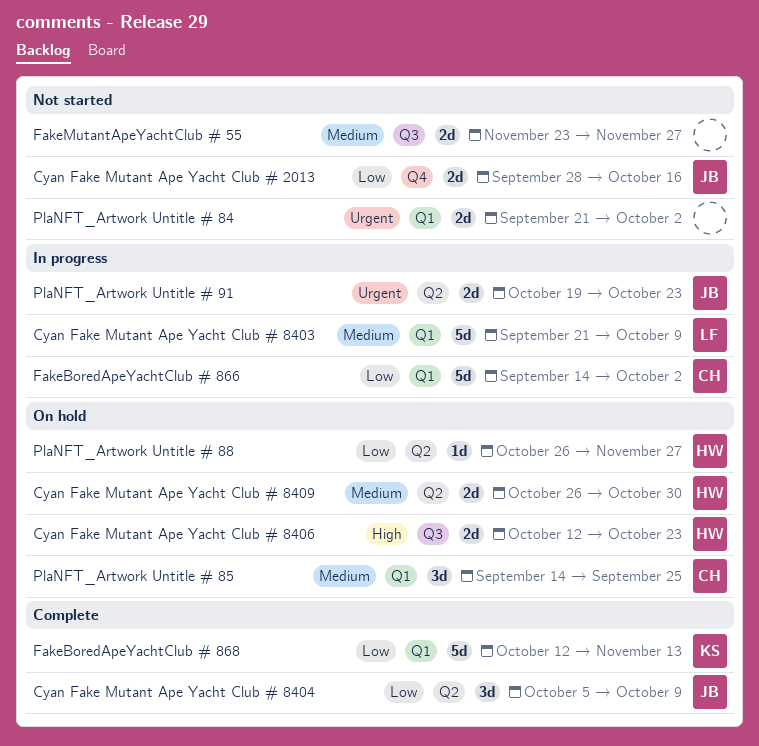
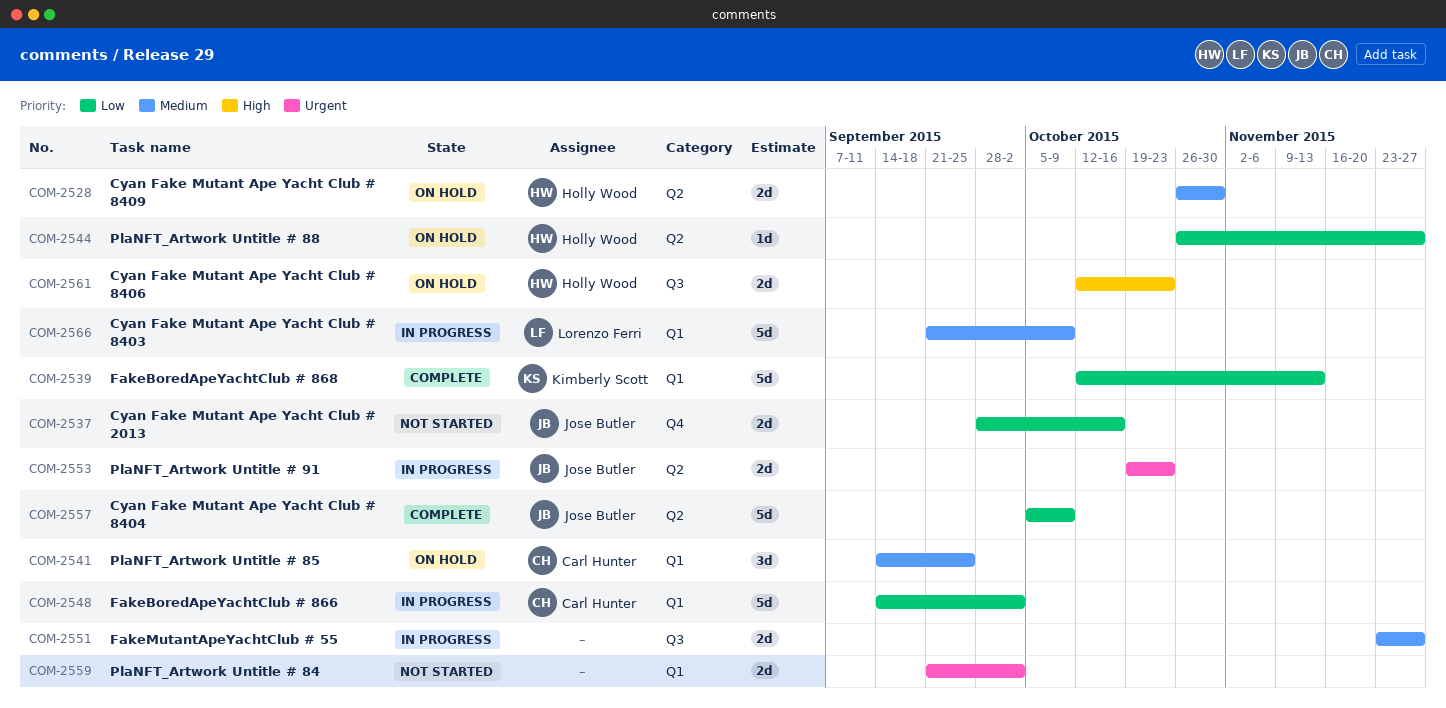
Cyan Fake Mutant Ape Yacht Club # 8404, estimate: 3d -> 5d
FakeMutantApeYachtClub # 55, status: Not started -> In progress

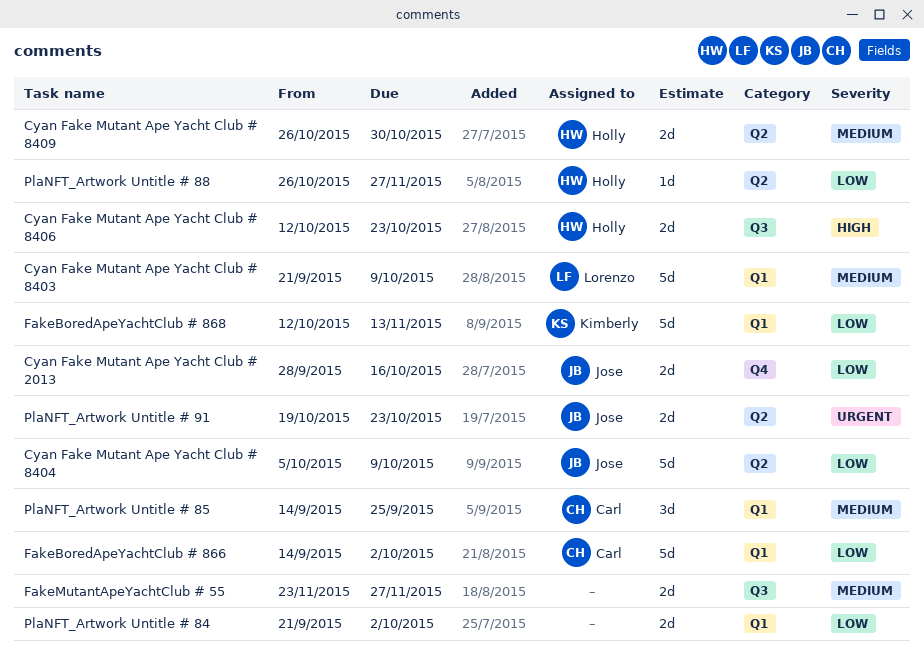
PlaNFT_Artwork Untitle # 84, priority: Urgent -> Low

